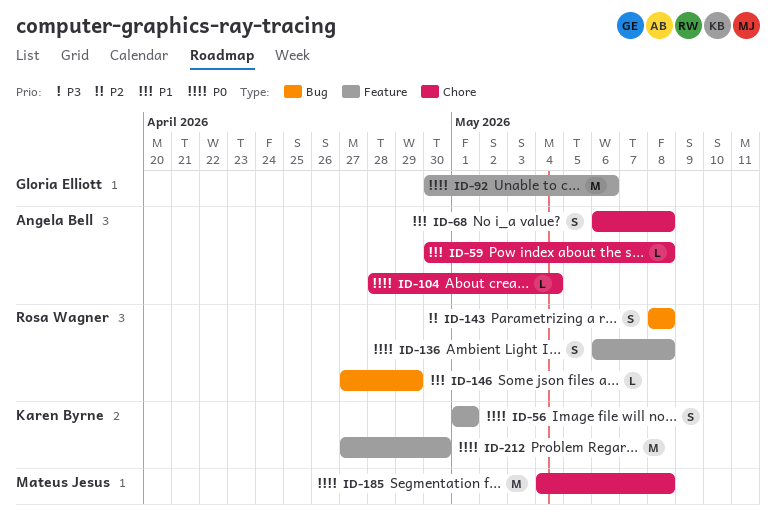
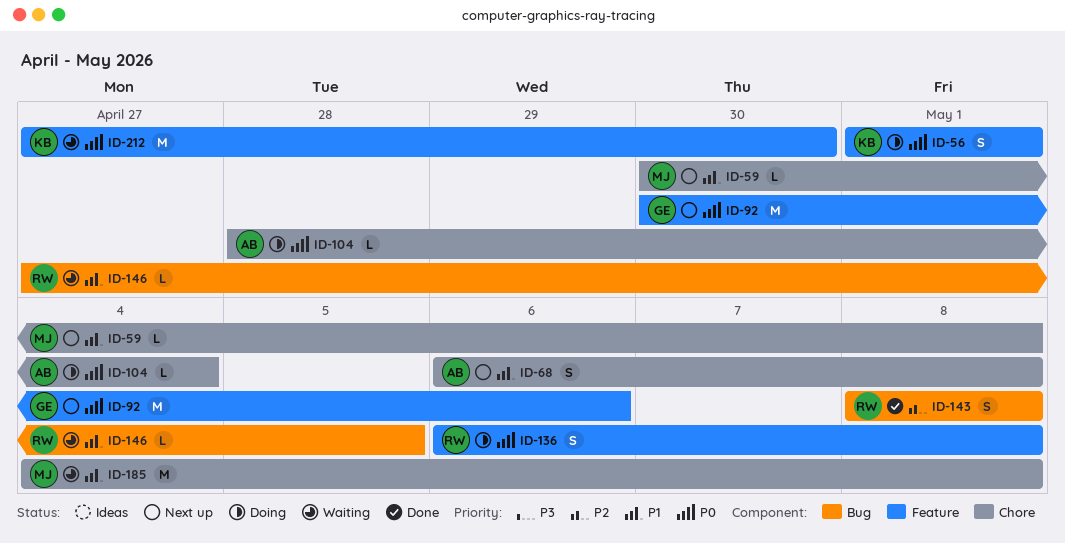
ID-59, owner: Angela Bell -> Mateus Jesus
ID-146, due: Apr 29 -> May 5
ID-185, priority: P0 -> P1

